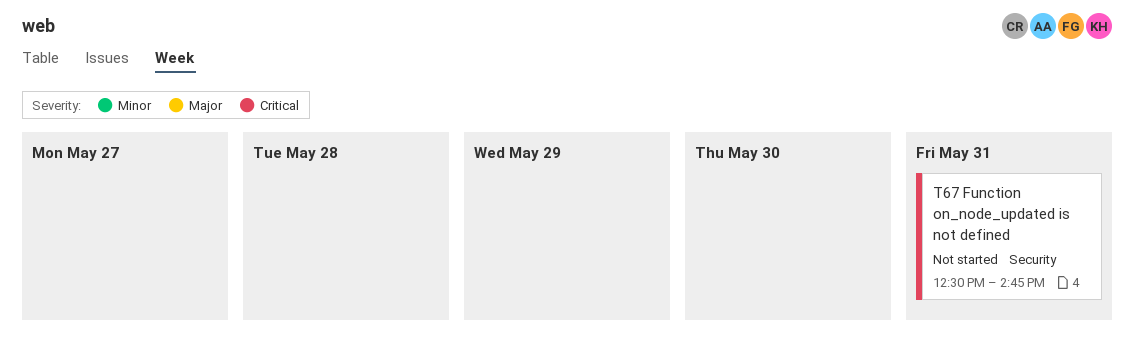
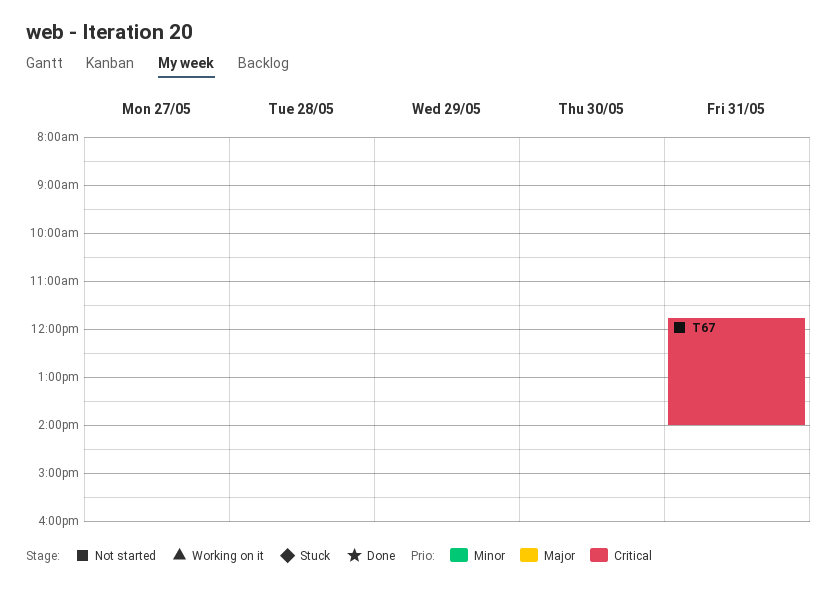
T67, begins: 12:30 -> 11:45
T67, ends: 14:45 -> 14:00

